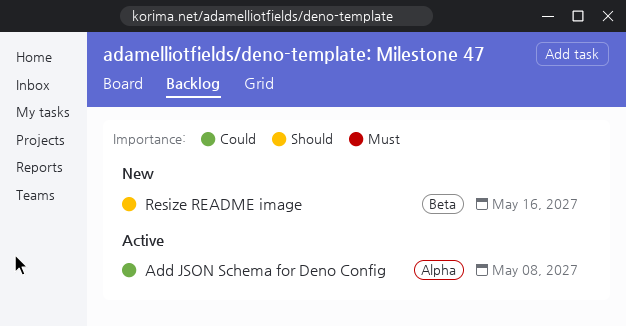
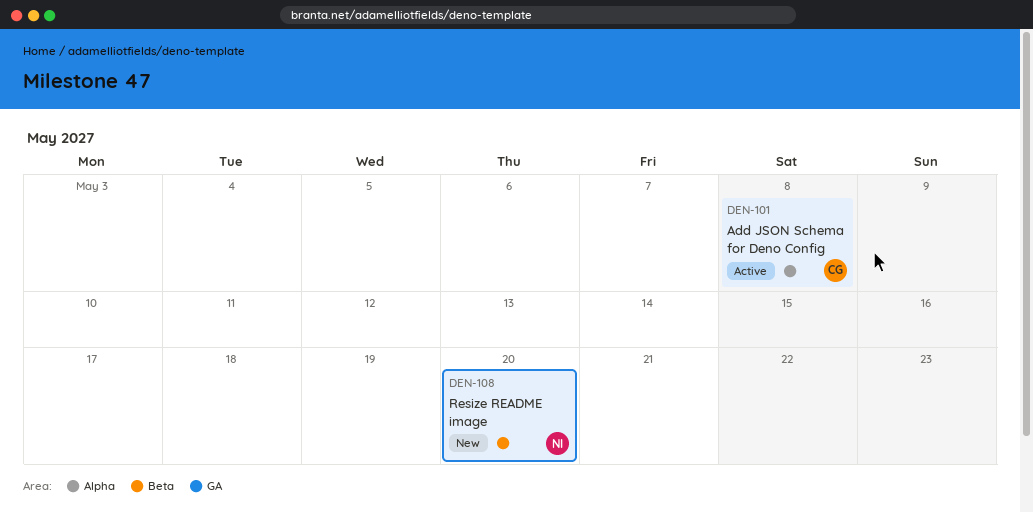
Resize README image, due: May 16 -> May 20

